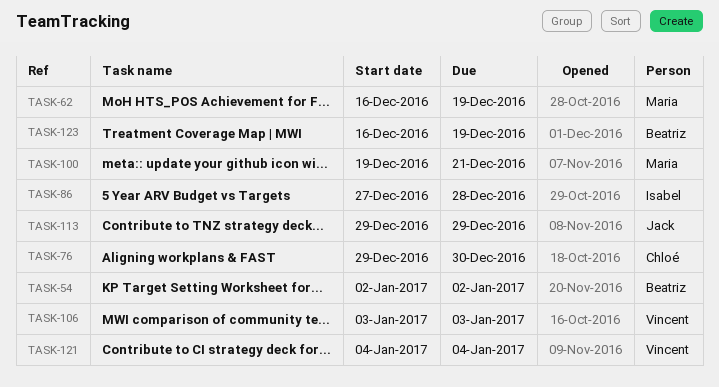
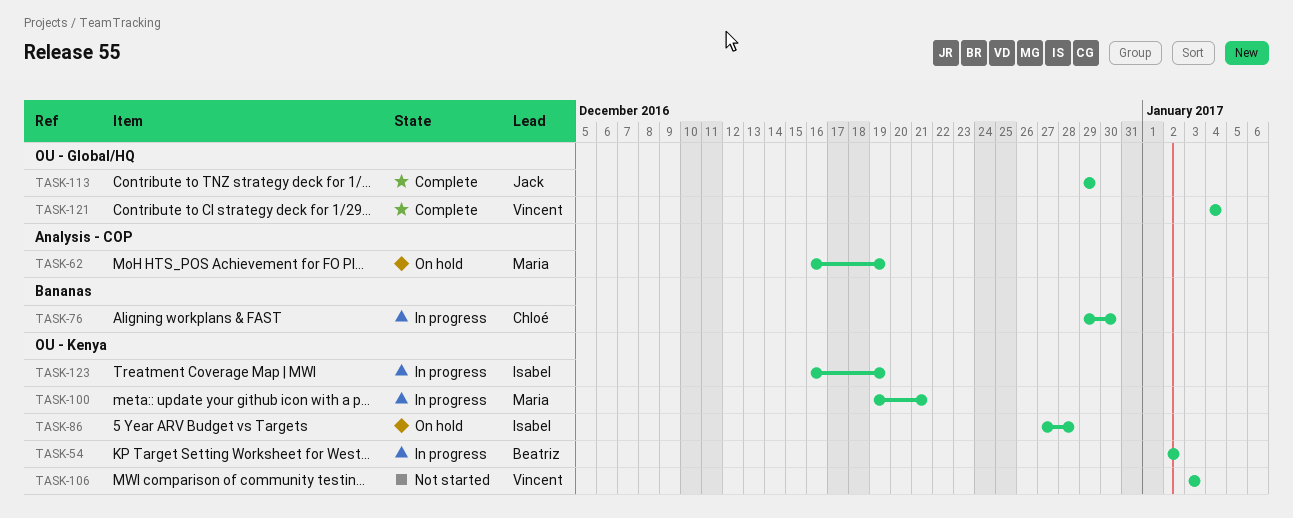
TASK-123, owner: Beatriz -> Isabel

